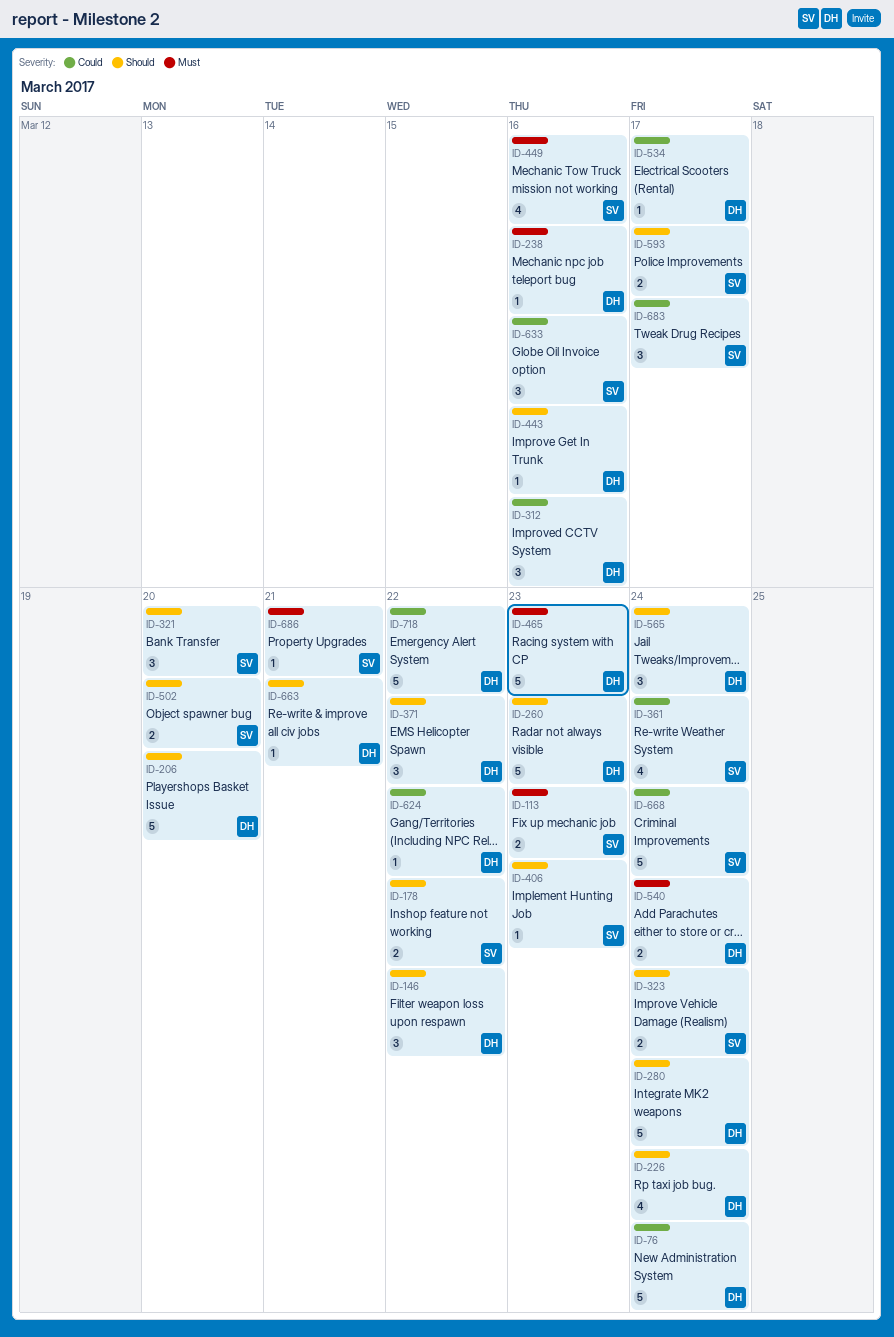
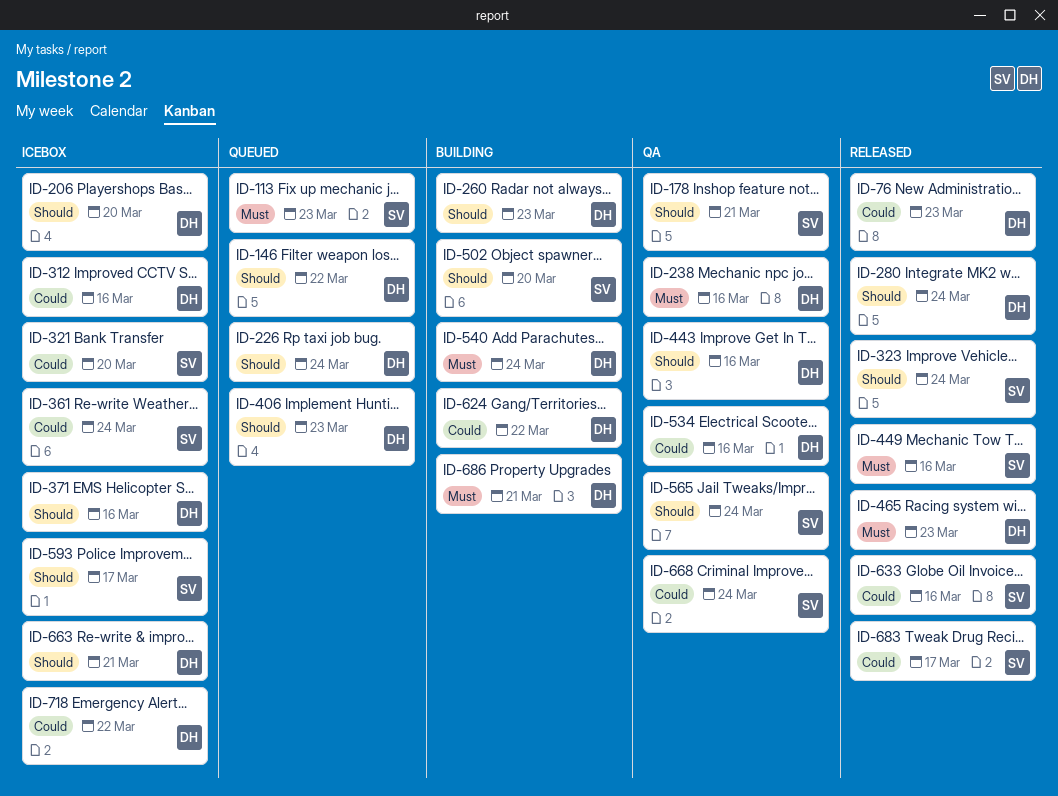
ID-76, due: Mar 24 -> Mar 23
ID-178, due: Mar 22 -> Mar 21
ID-321, priority: Should -> Could
ID-371, due: Mar 22 -> Mar 16
ID-406, owner: SV -> DH
ID-534, due: Mar 17 -> Mar 16
ID-565, owner: DH -> SV
ID-686, owner: SV -> DH

